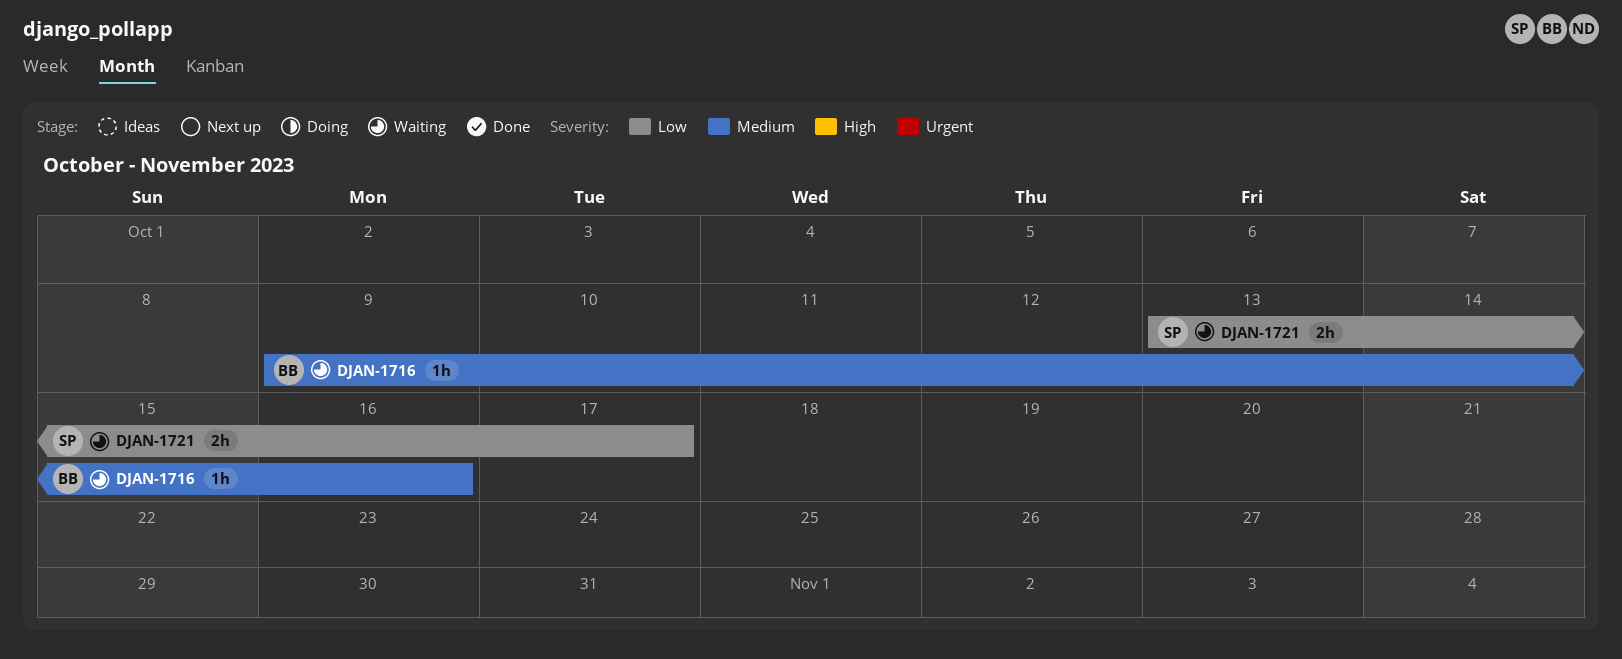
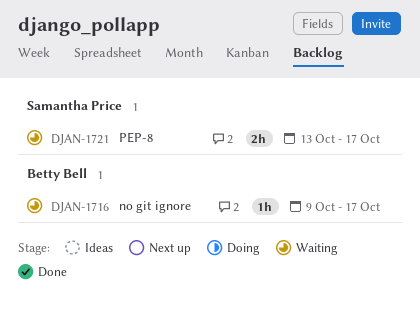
DJAN-1716, due: Oct 16 -> Oct 17

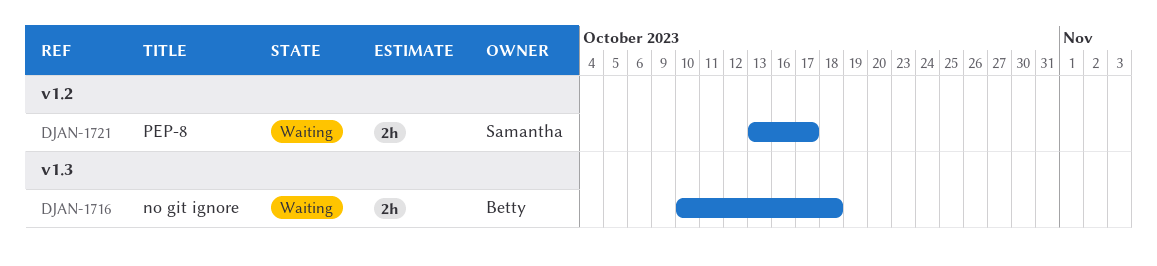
DJAN-1716, estimate: 1h -> 2h
DJAN-1716, start: Oct 9 -> Oct 10
DJAN-1716, due: Oct 17 -> Oct 18

